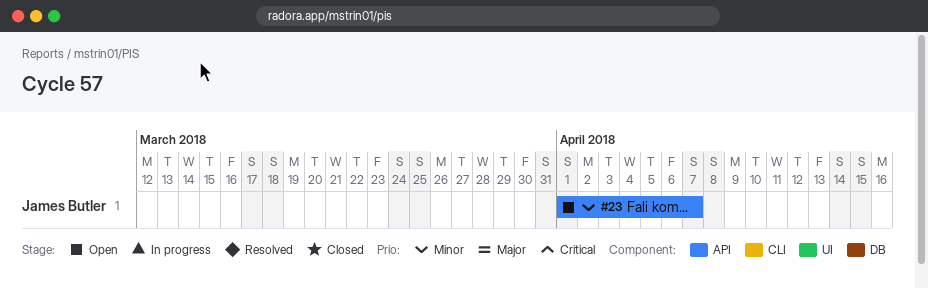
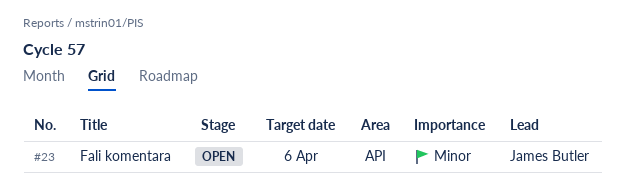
#23, due: Apr 7 -> Apr 6

